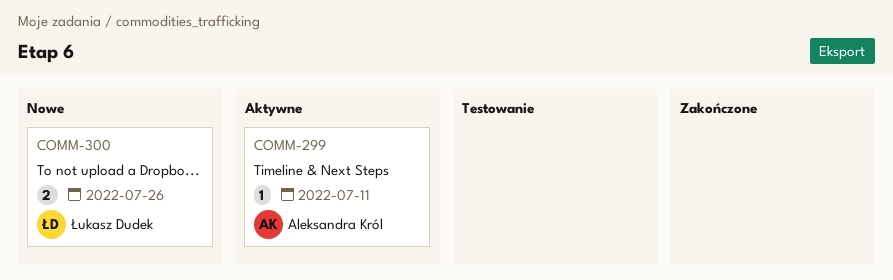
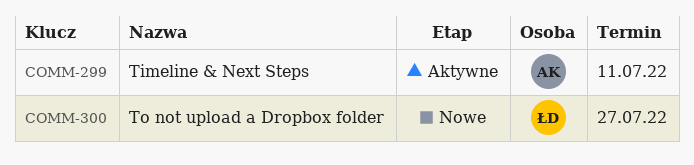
COMM-300, due: Jul 26 -> Jul 27

